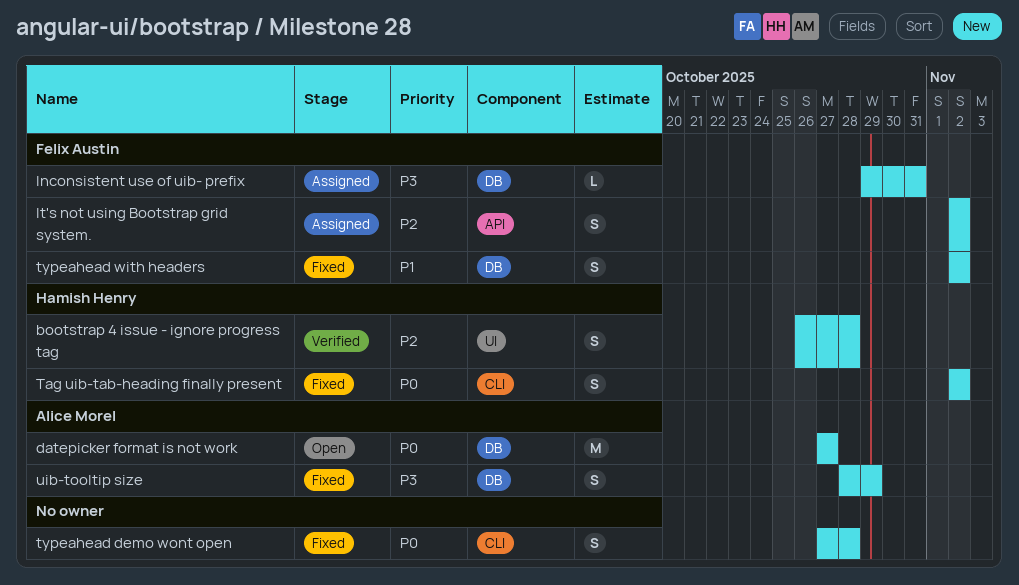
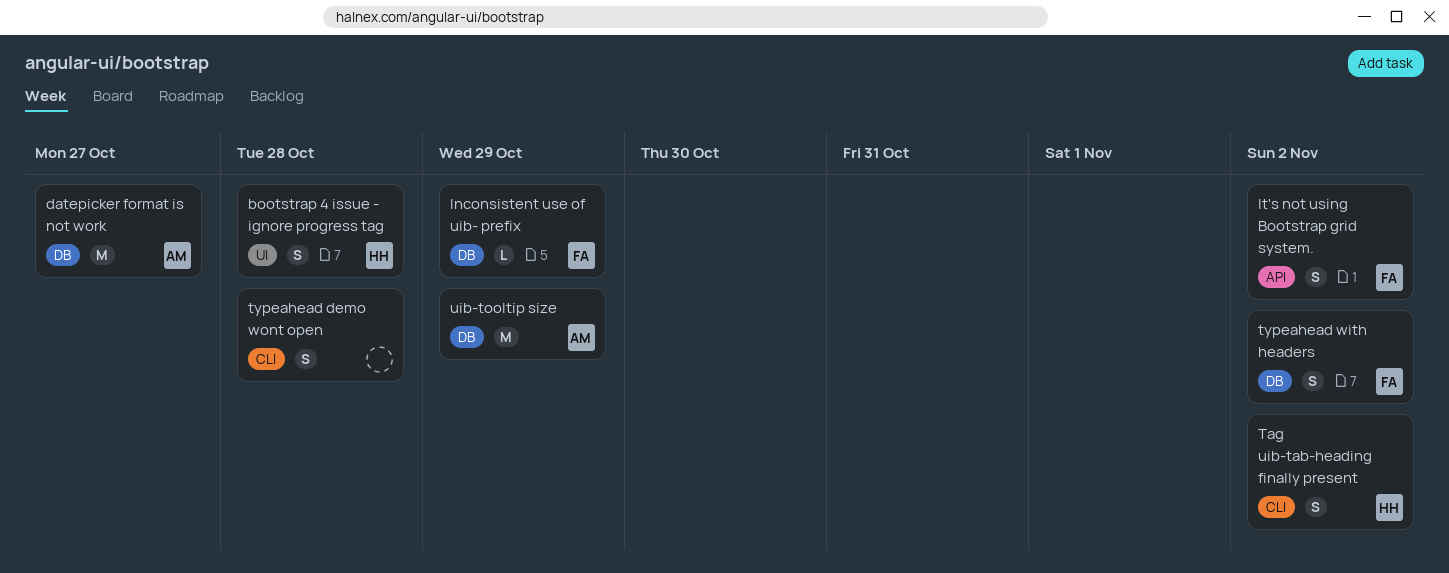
Inconsistent use of uib- prefix, due: Oct 31 -> Oct 29
uib-tooltip size, estimate: S -> M

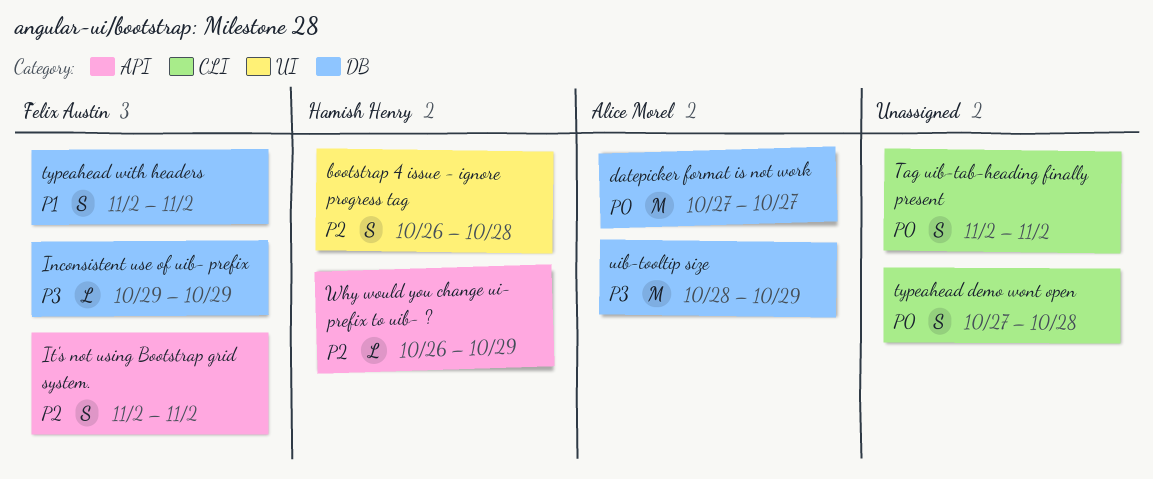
Tag uib-tab-heading finally present, owner: Hamish Henry -> none
Why would you change ui- prefix to uib- ?: none -> present

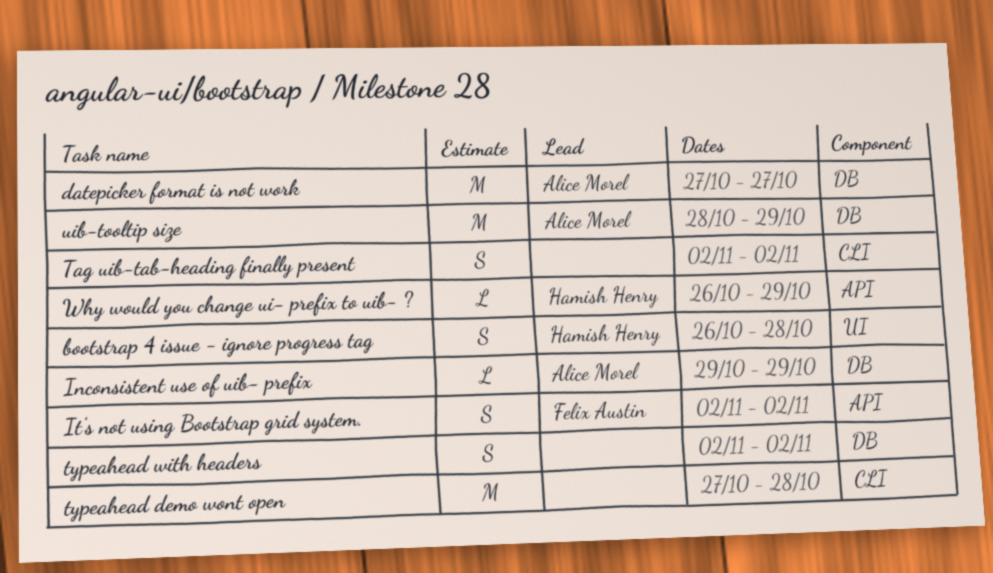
Inconsistent use of uib- prefix, owner: Felix Austin -> Alice Morel
typeahead demo wont open, estimate: S -> M
typeahead with headers, owner: Felix Austin -> none

